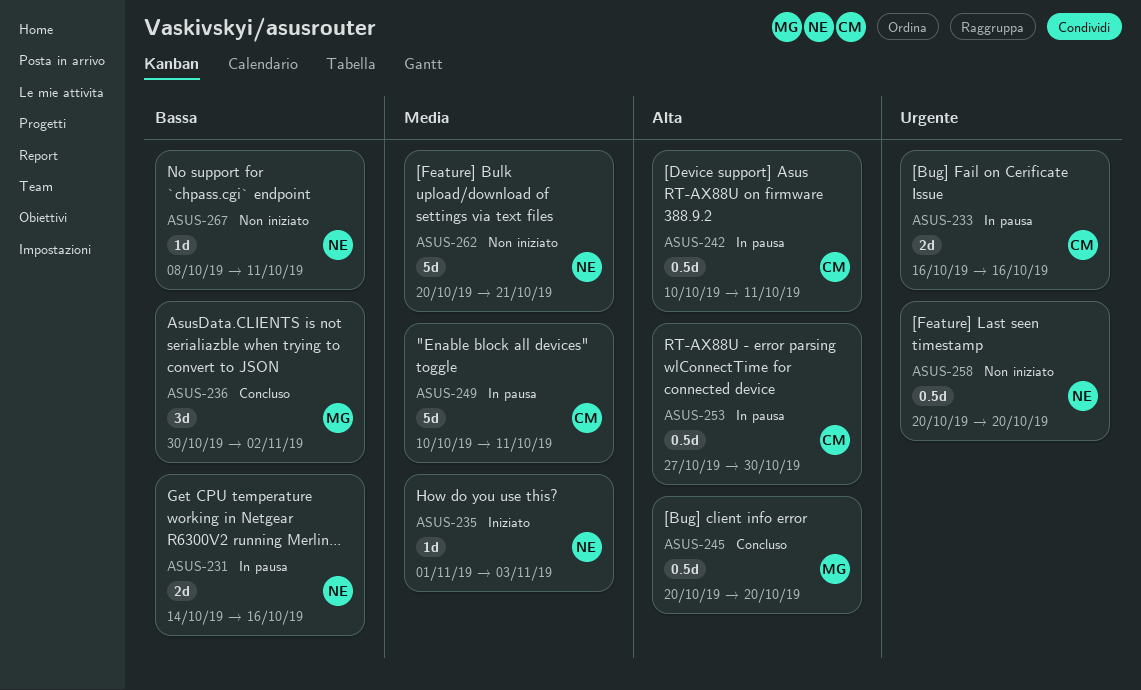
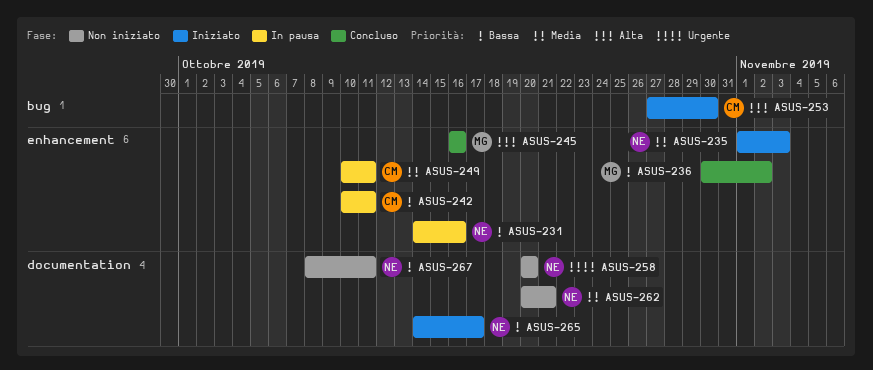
ASUS-233: present -> none
ASUS-242, priority: Alta -> Bassa
ASUS-245, start: Oct 20 -> Oct 16
ASUS-245, due: Oct 20 -> Oct 16
ASUS-253, status: In pausa -> Iniziato
ASUS-265: none -> present

